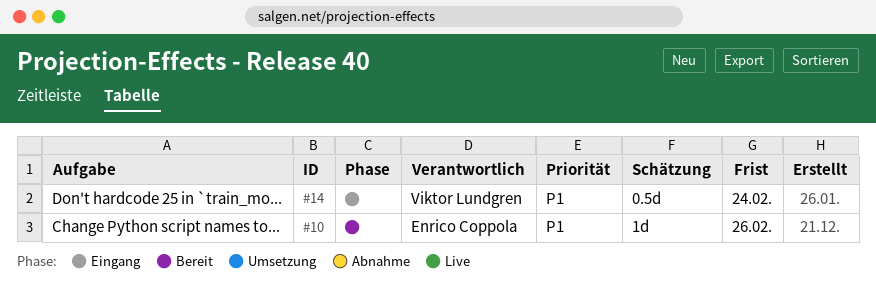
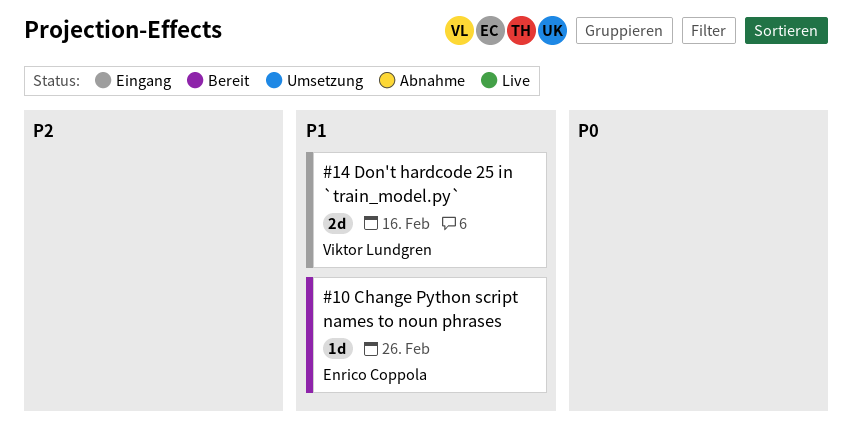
#14, estimate: 0.5d -> 2d
#14, due: Feb 24 -> Feb 16

